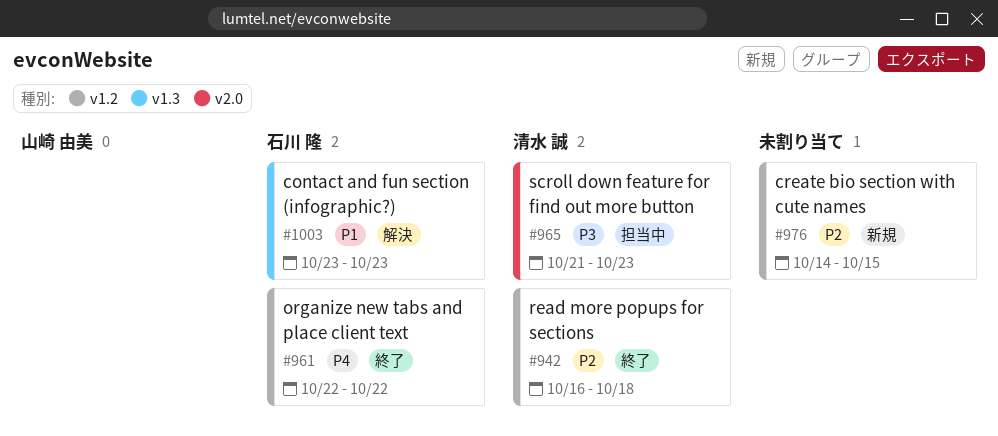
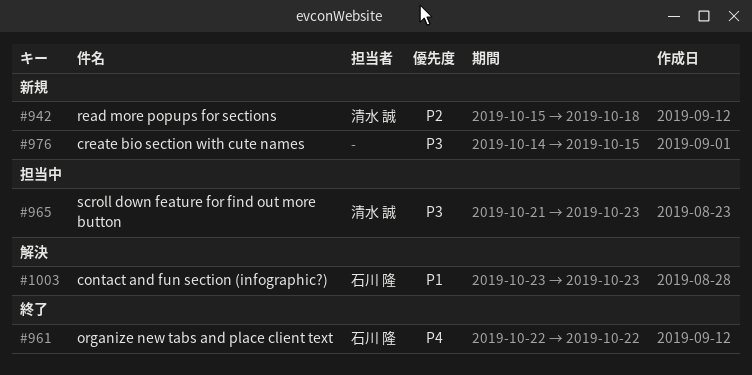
#942, status: 終了 -> 新規
#942, start: Oct 16 -> Oct 15
#976, priority: P2 -> P3

